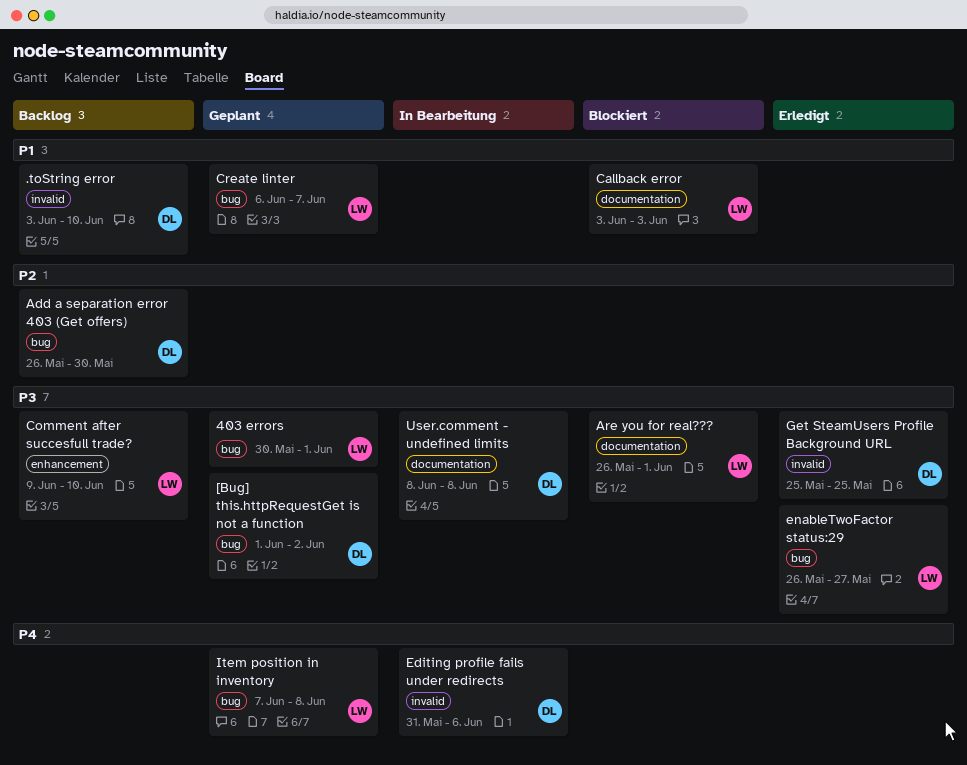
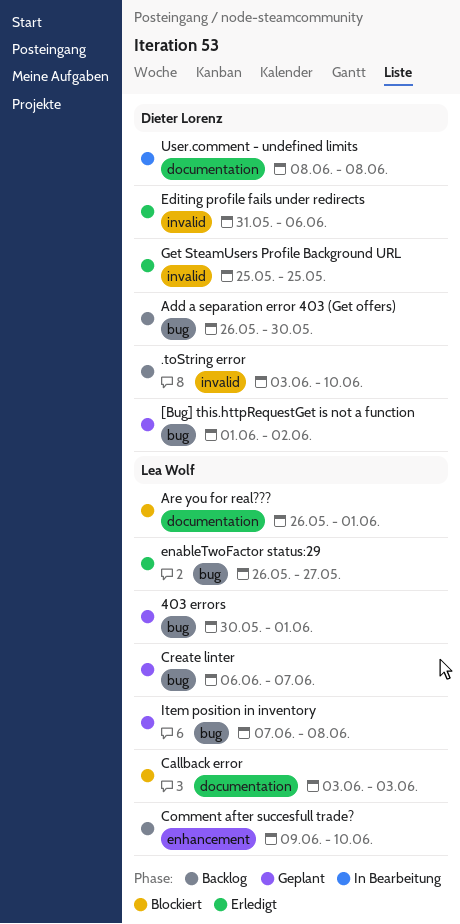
Editing profile fails under redirects, status: In Bearbeitung -> Erledigt

